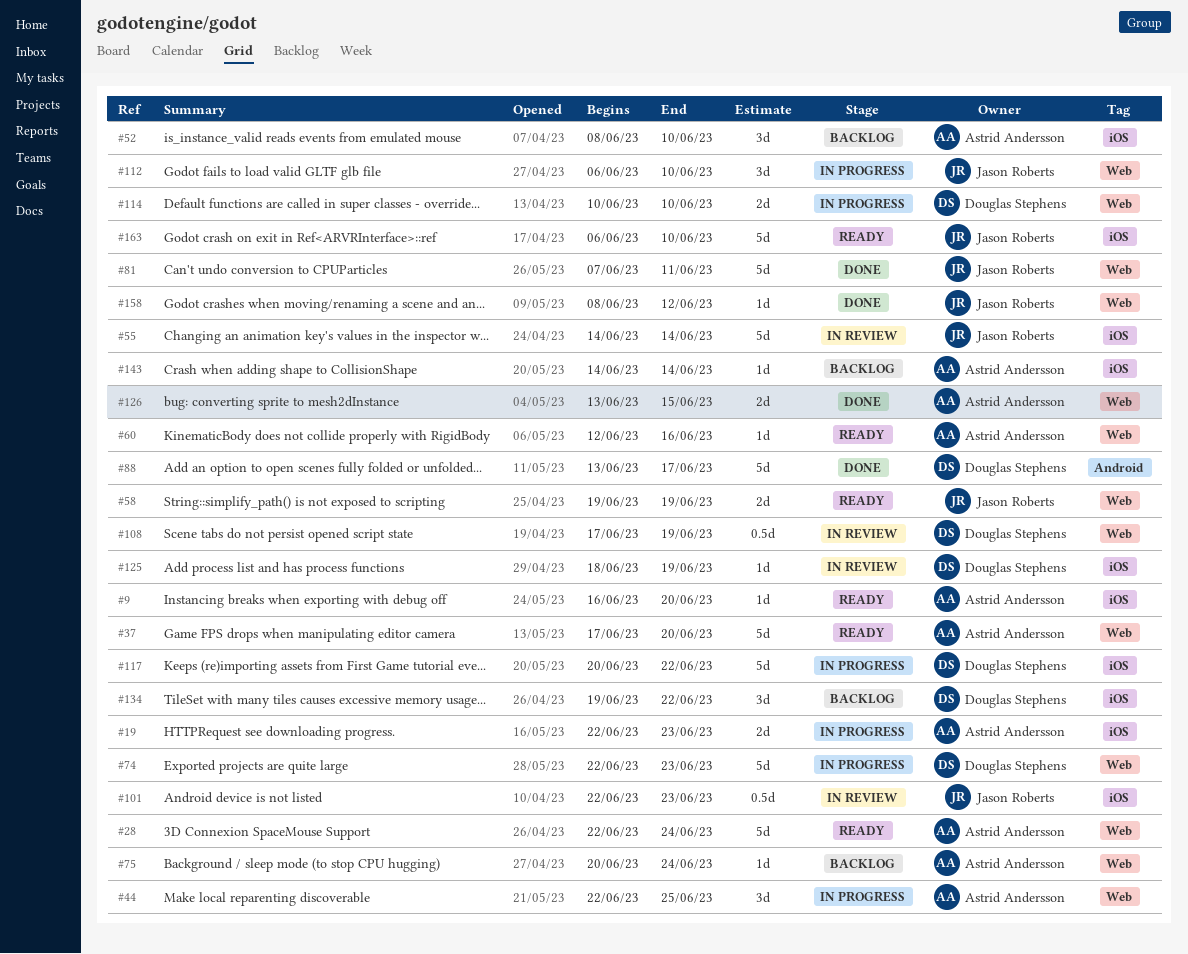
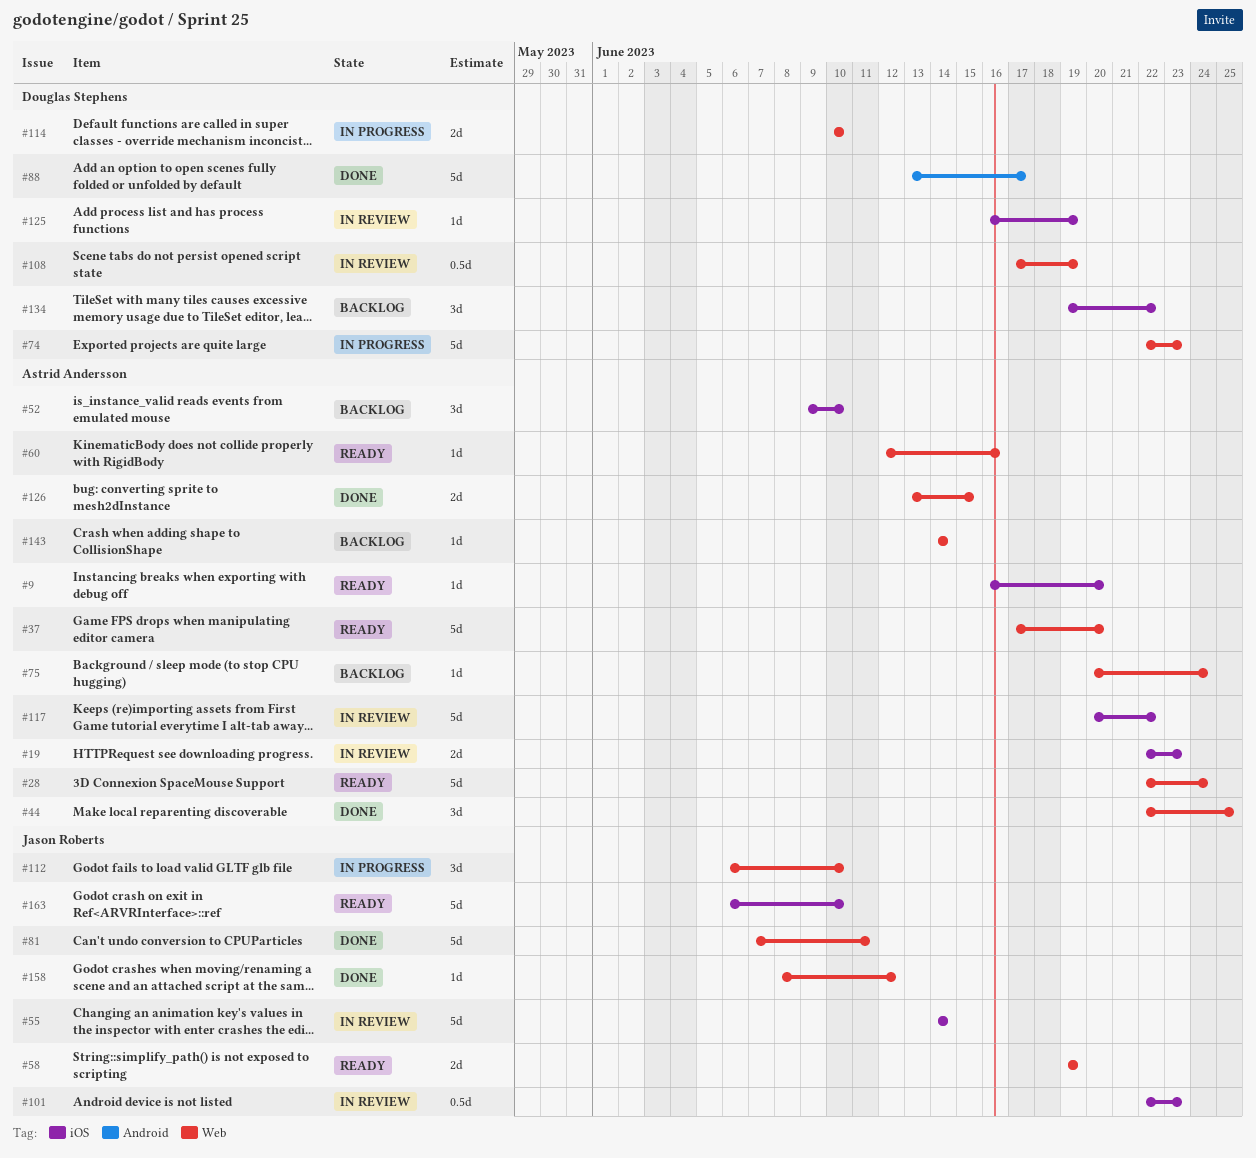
#19, status: In progress -> In review
#44, status: In progress -> Done
#52, start: Jun 8 -> Jun 9
#117, status: In progress -> In review
#117, owner: Douglas Stephens -> Astrid Andersson
#125, start: Jun 18 -> Jun 16
#143, label: iOS -> Web

